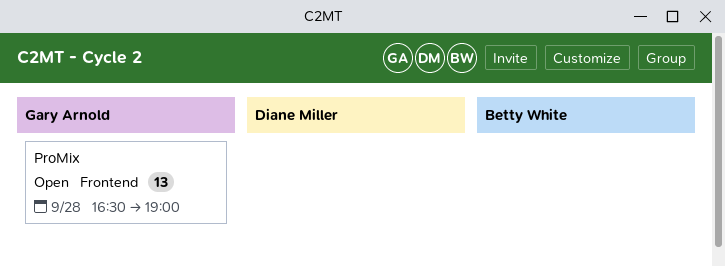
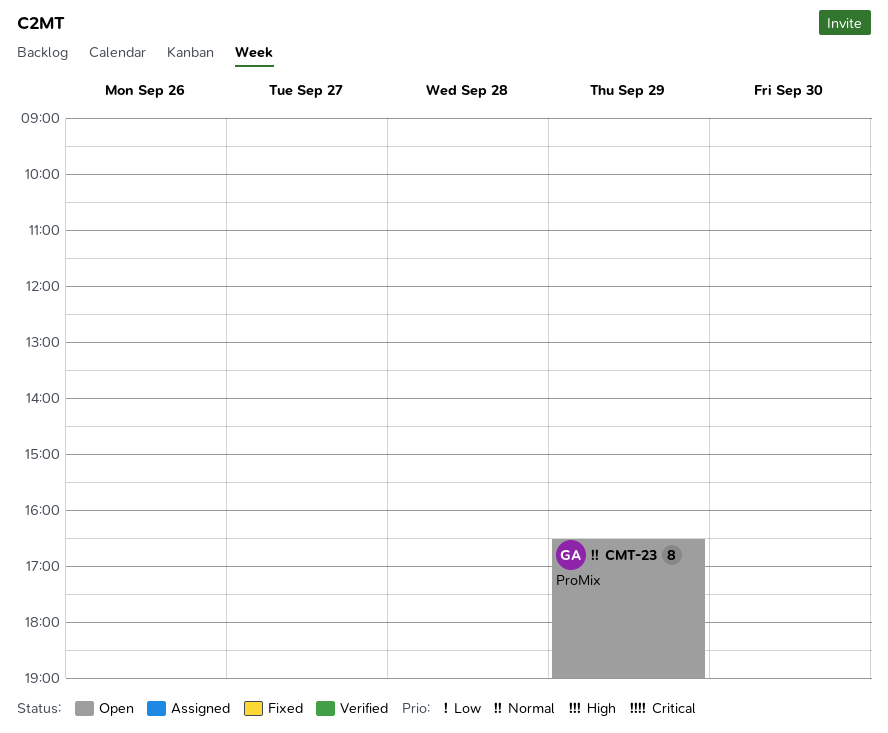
ProMix, estimate: 13 -> 8
ProMix, day: Sep 28 -> Sep 29

